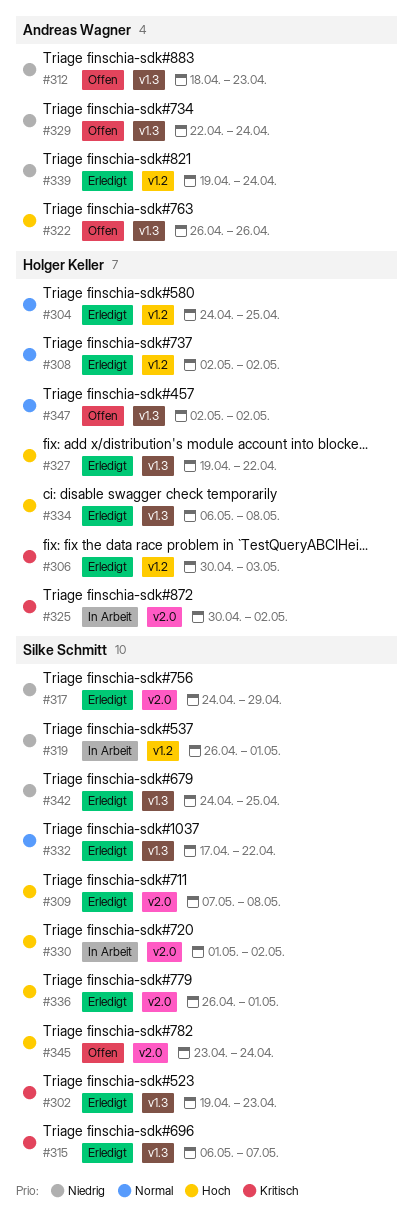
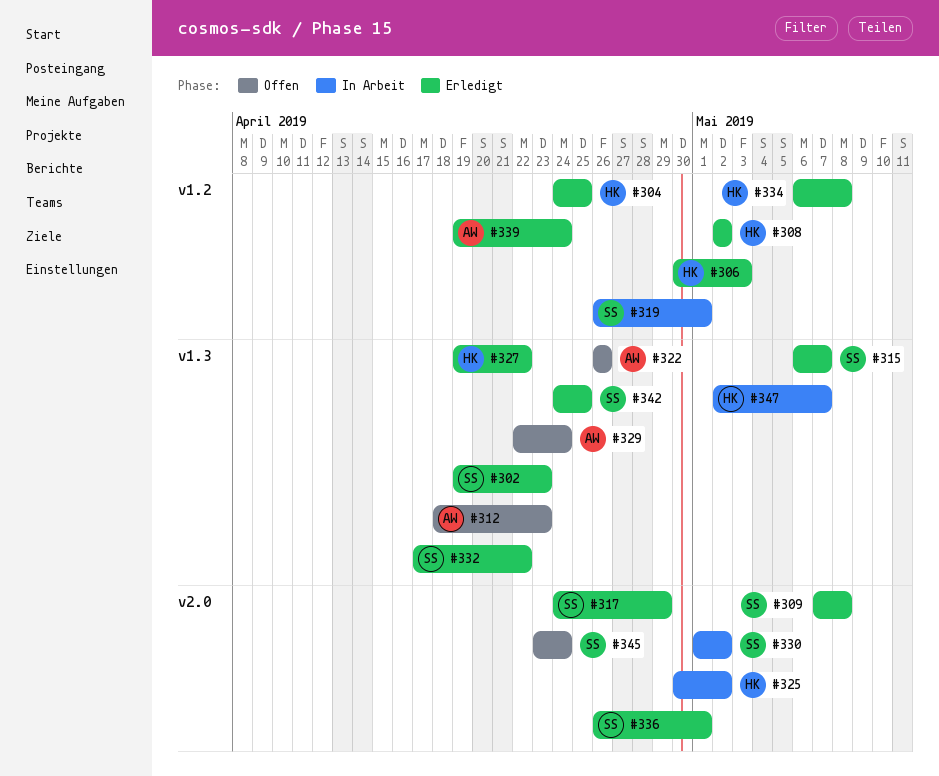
#334, label: v1.3 -> v1.2
#347, status: Offen -> In Arbeit
#347, due: May 2 -> May 7

